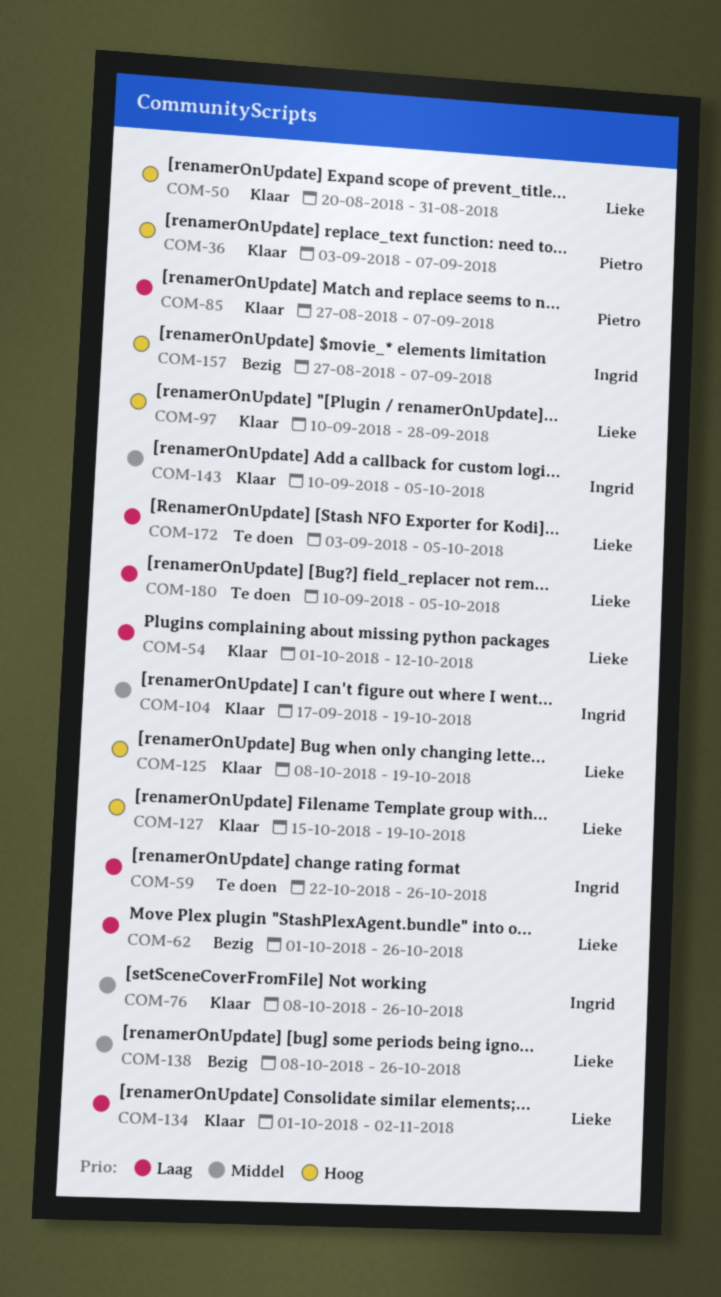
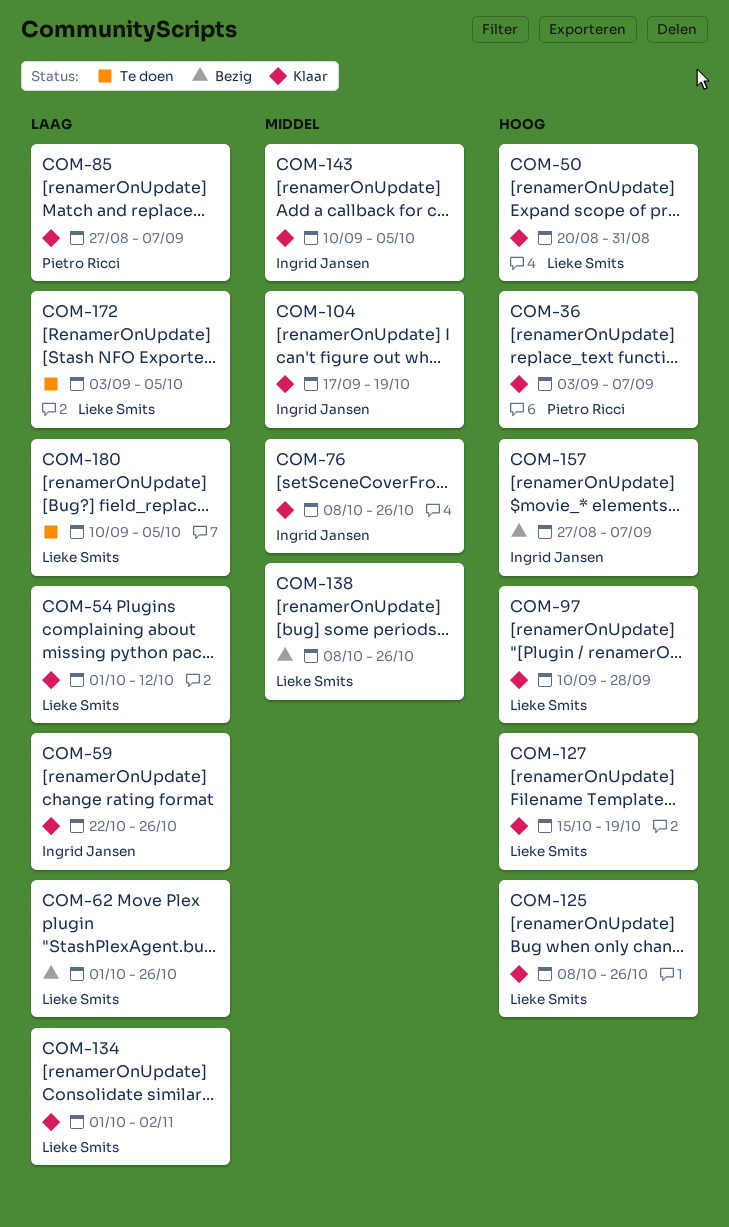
COM-59, status: Te doen -> Klaar
COM-125, due: Oct 19 -> Oct 26

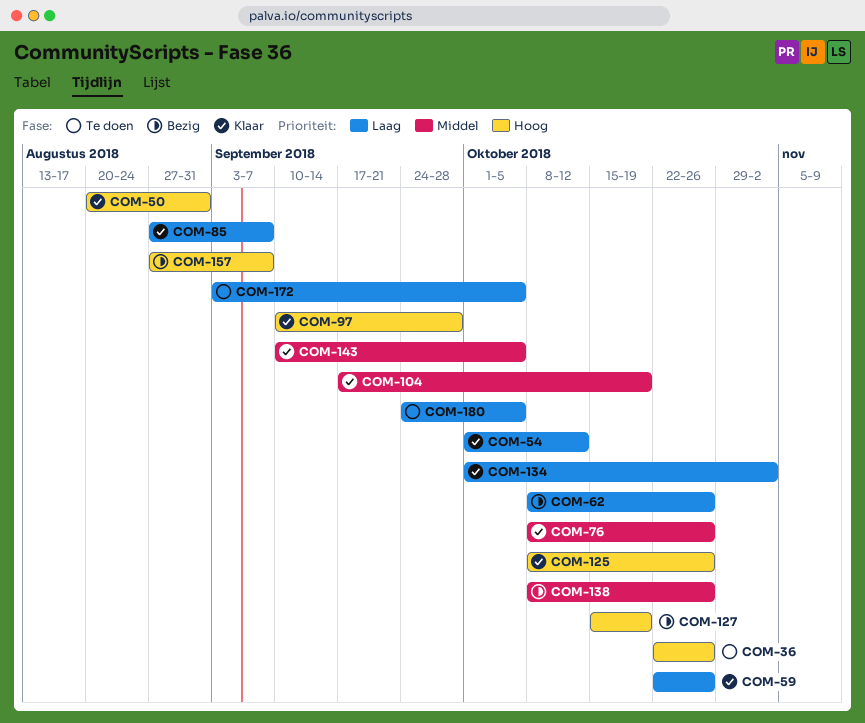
COM-36, status: Klaar -> Te doen
COM-36, start: Sep 3 -> Oct 22
COM-36, due: Sep 7 -> Oct 26
COM-62, start: Oct 1 -> Oct 8
COM-127, status: Klaar -> Bezig
COM-180, start: Sep 10 -> Sep 24

